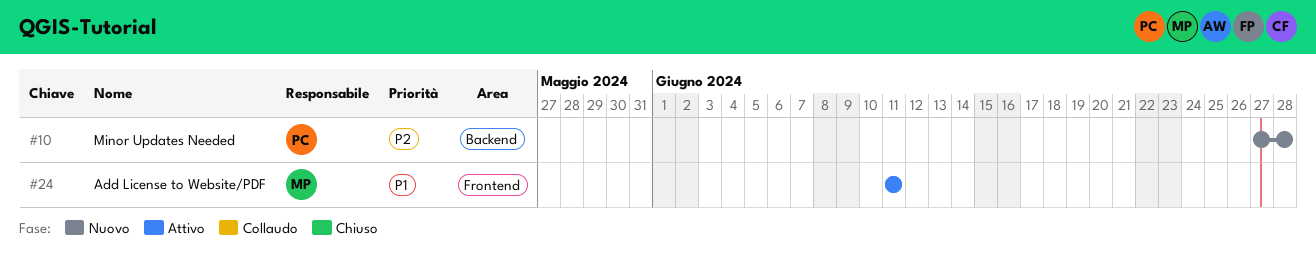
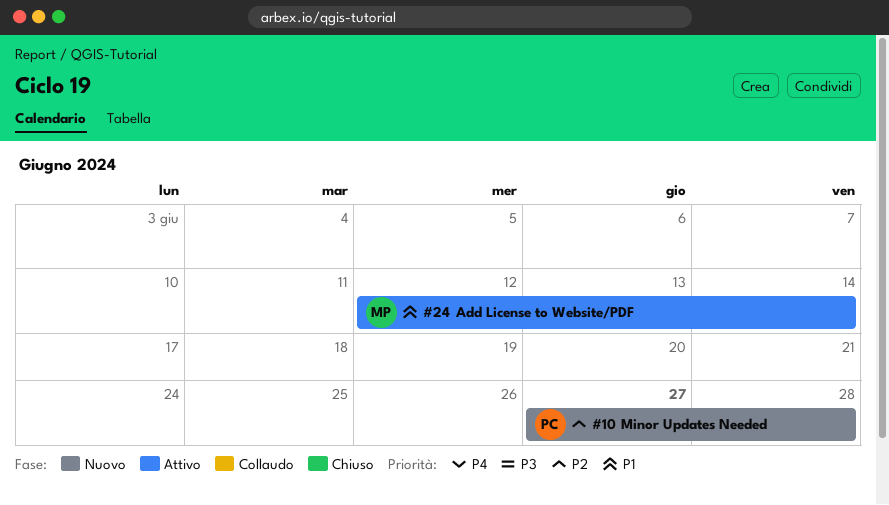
#24, start: Jun 11 -> Jun 12
#24, due: Jun 11 -> Jun 14

